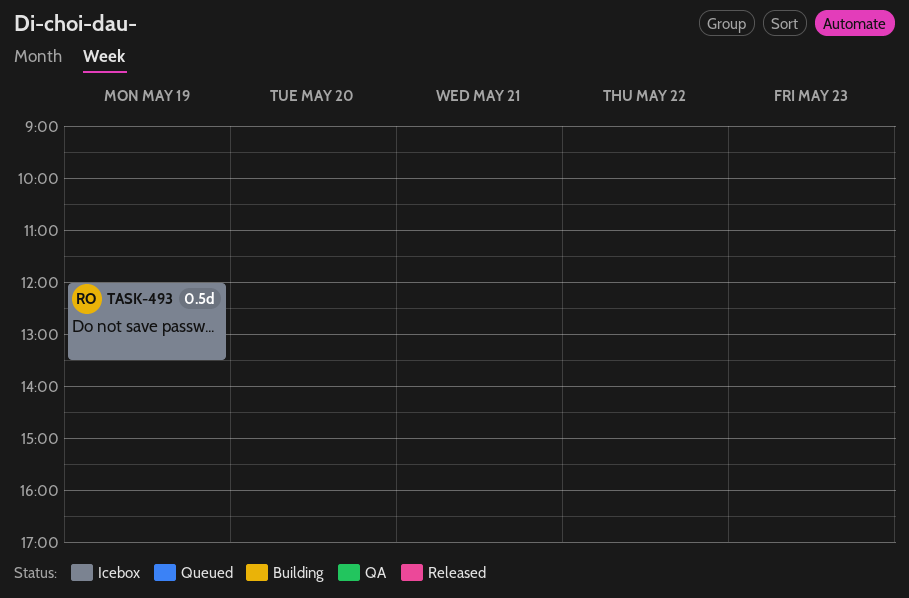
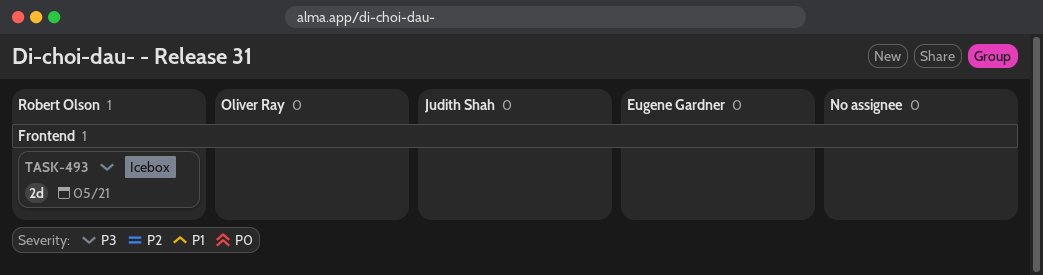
TASK-493, estimate: 0.5d -> 2d
TASK-493, day: May 19 -> May 21

